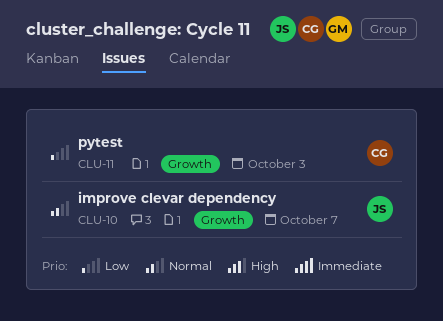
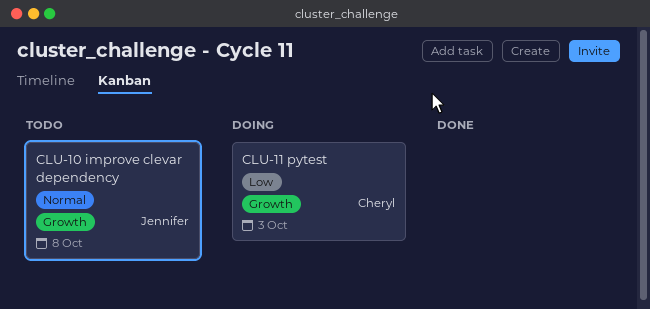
CLU-10, due: Oct 7 -> Oct 8

